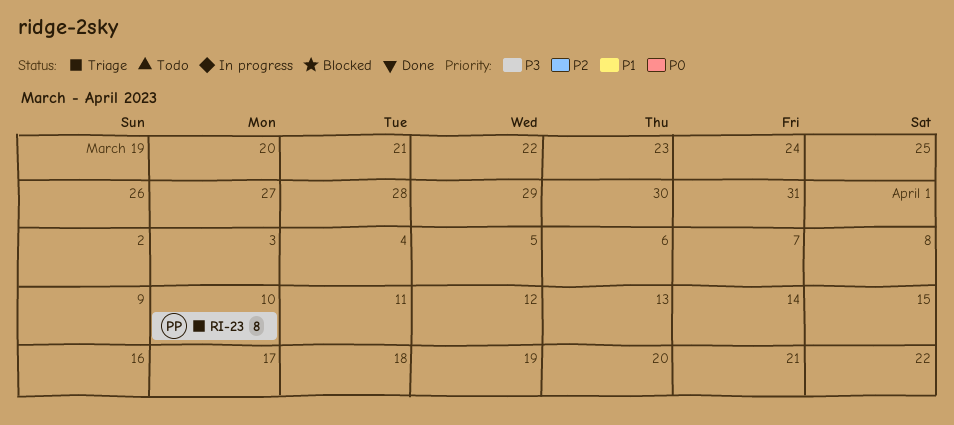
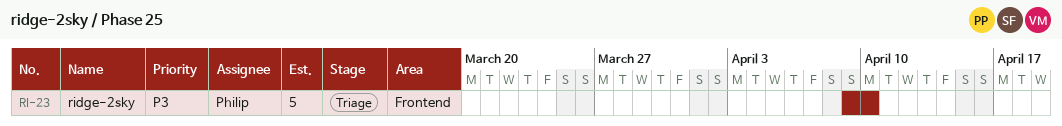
RI-23, estimate: 8 -> 5
RI-23, start: Apr 10 -> Apr 9

